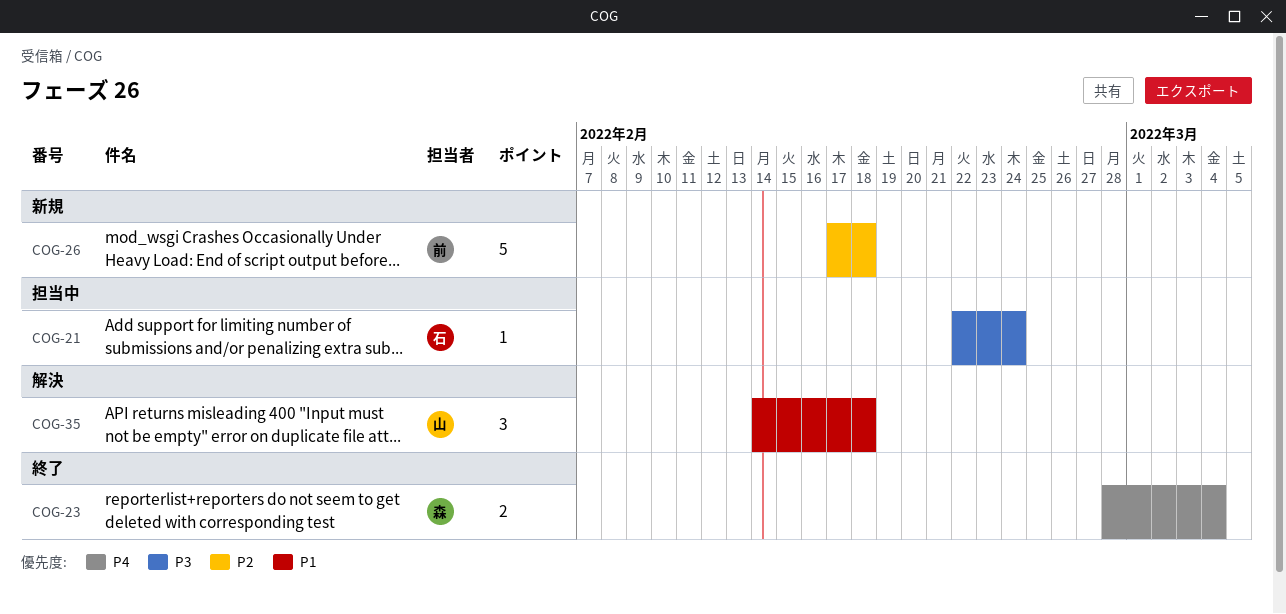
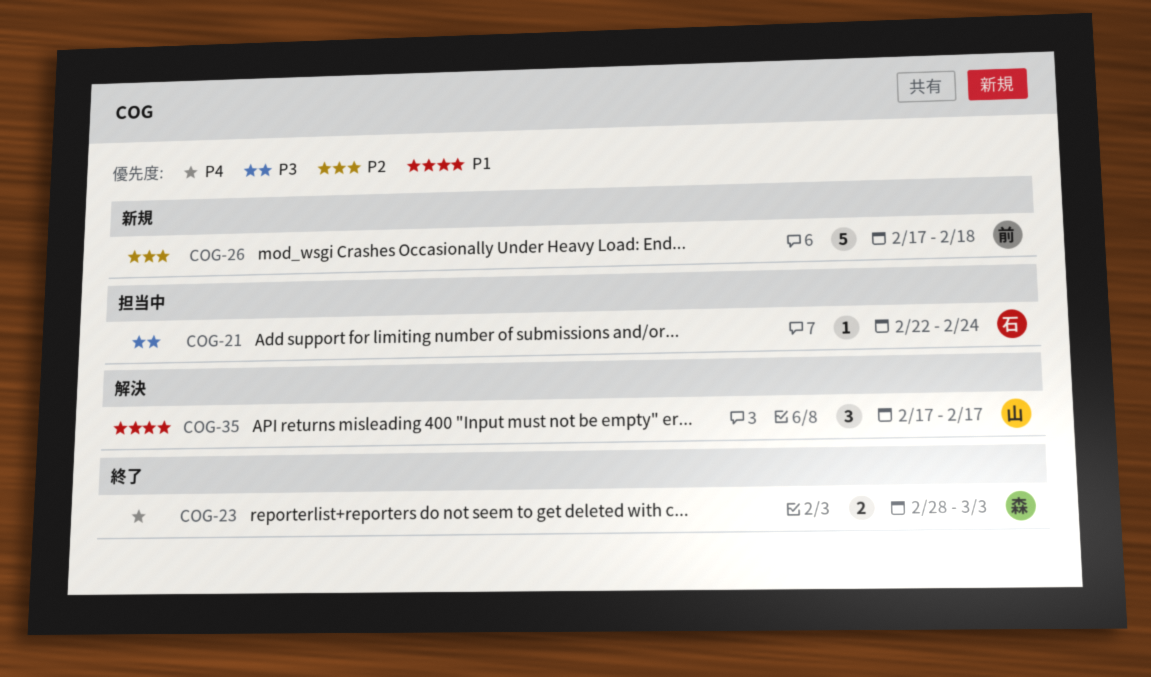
COG-23, due: Mar 4 -> Mar 3
COG-35, start: Feb 14 -> Feb 17
COG-35, due: Feb 18 -> Feb 17

